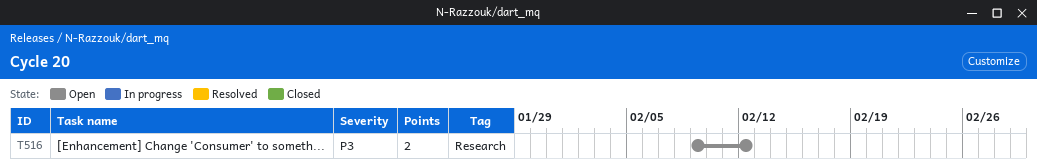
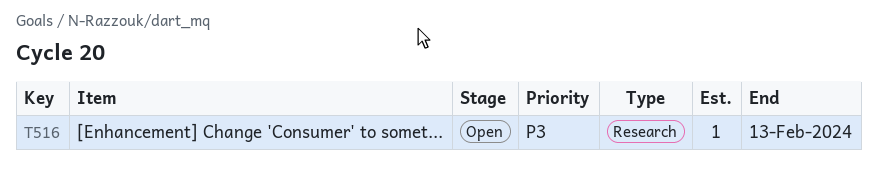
T516, estimate: 2 -> 1
T516, due: Feb 12 -> Feb 13

